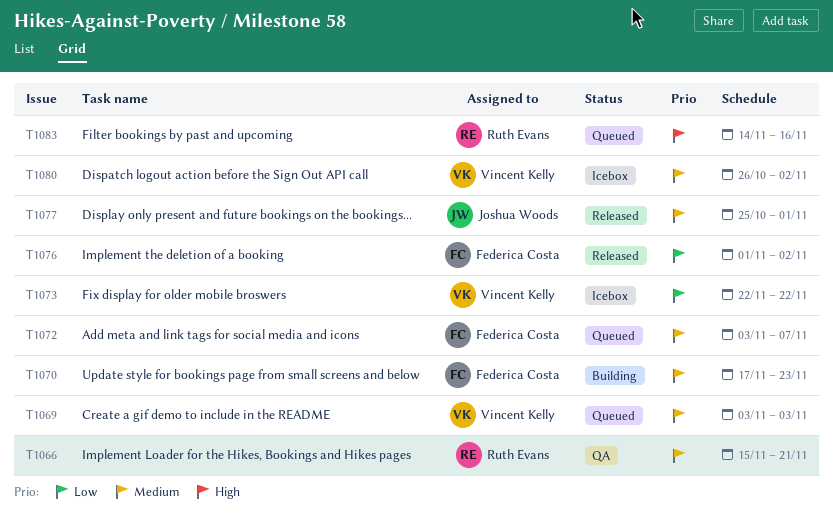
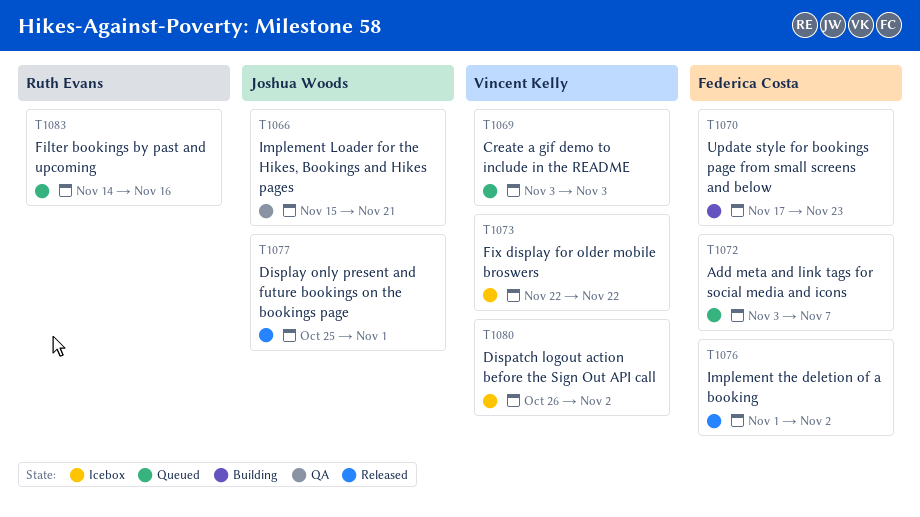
T1066, owner: Ruth Evans -> Joshua Woods

